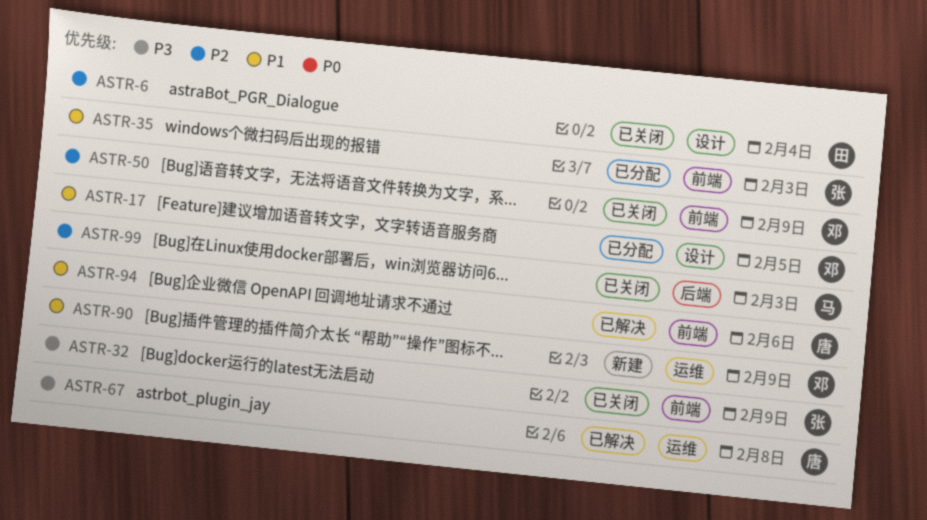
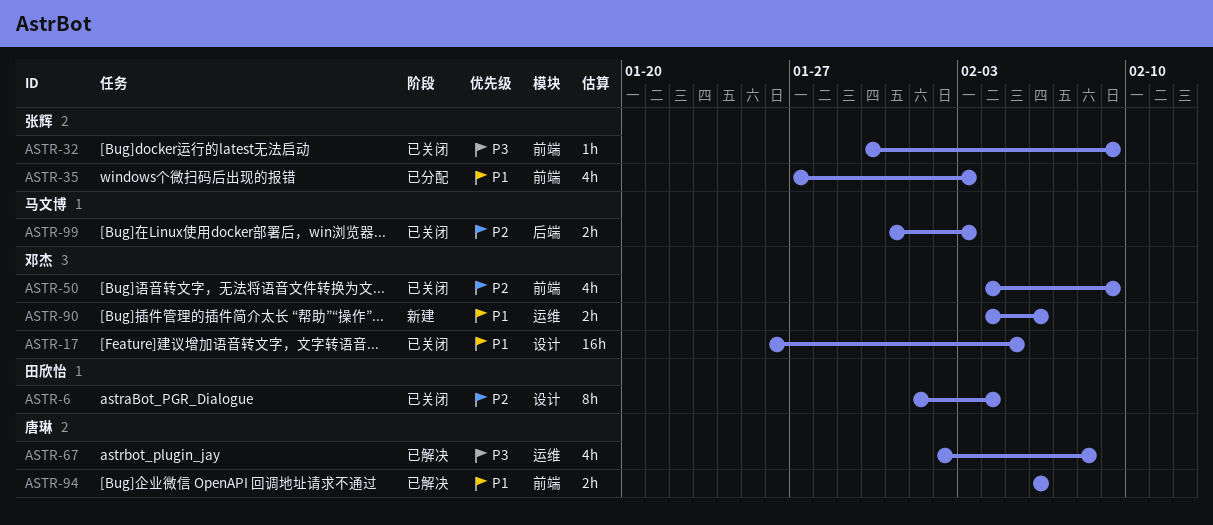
ASTR-17, status: 已分配 -> 已关闭
ASTR-90, due: Feb 9 -> Feb 6

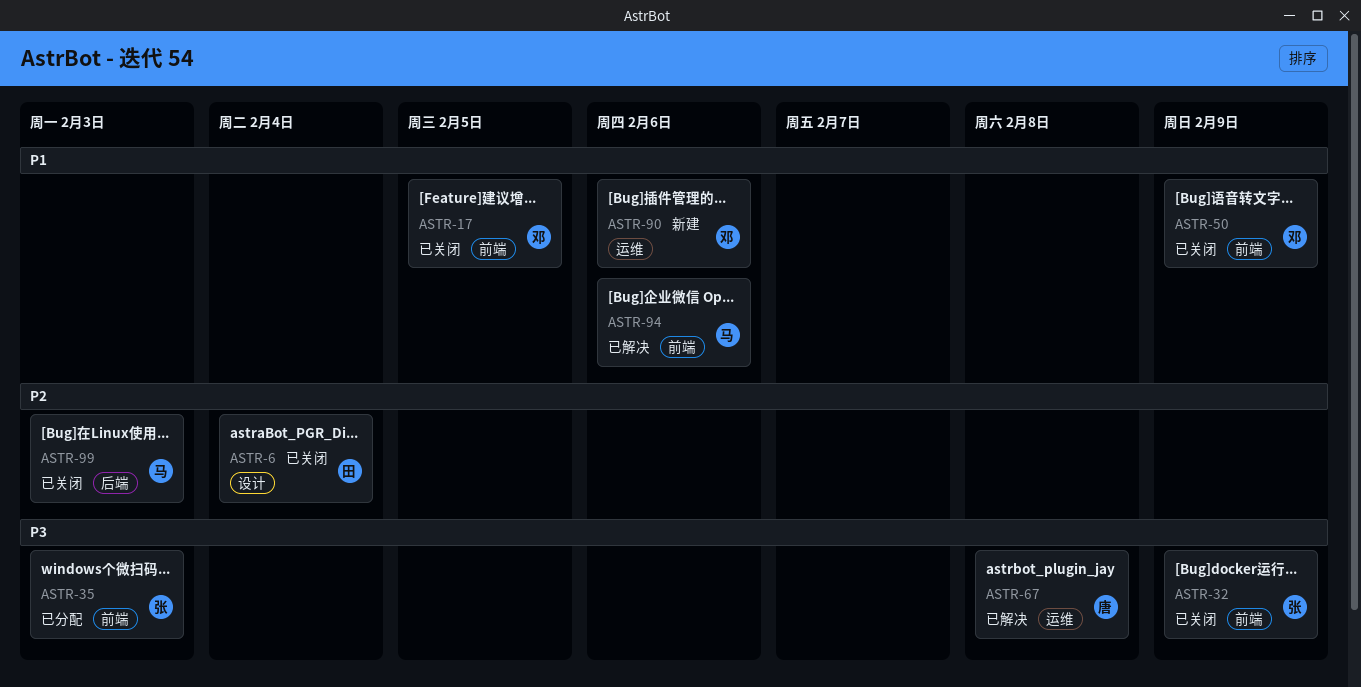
ASTR-17, label: 设计 -> 前端
ASTR-35, priority: P1 -> P3
ASTR-50, priority: P2 -> P1
ASTR-94, owner: 唐琳 -> 马文博

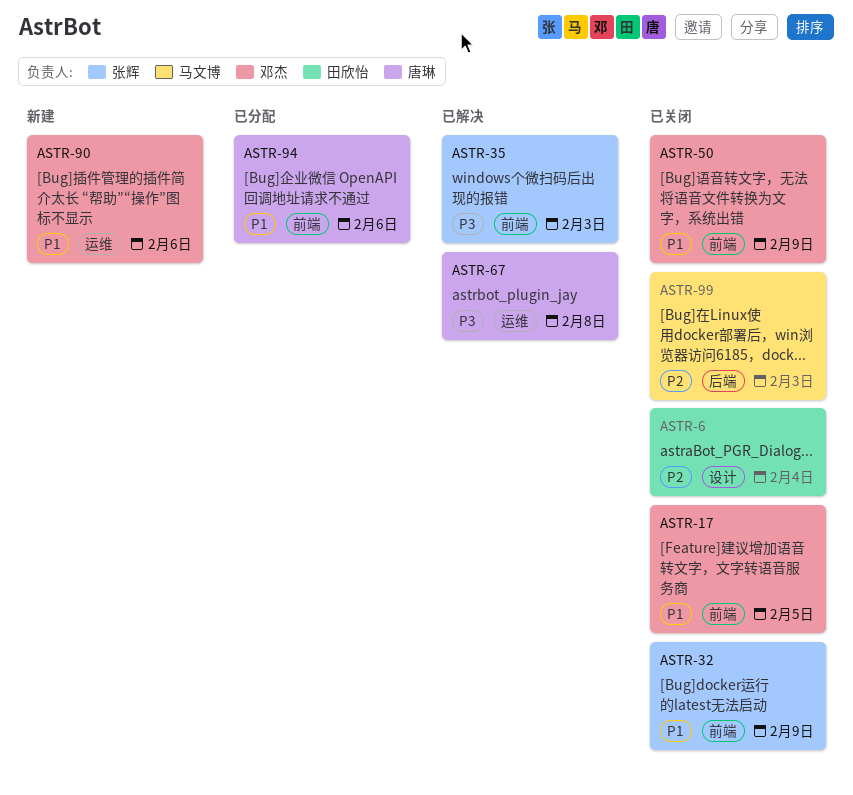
ASTR-32, priority: P3 -> P1
ASTR-35, status: 已分配 -> 已解决
ASTR-94, status: 已解决 -> 已分配
ASTR-94, owner: 马文博 -> 唐琳

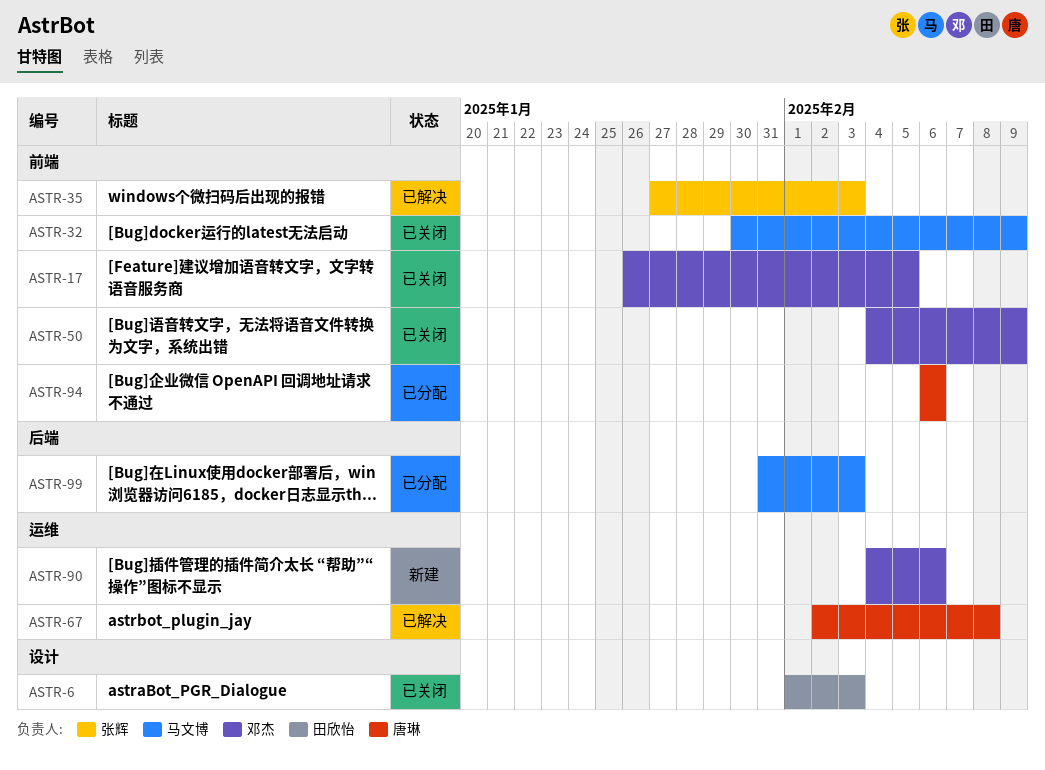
ASTR-6, due: Feb 4 -> Feb 3
ASTR-32, owner: 张辉 -> 马文博
ASTR-99, status: 已关闭 -> 已分配

